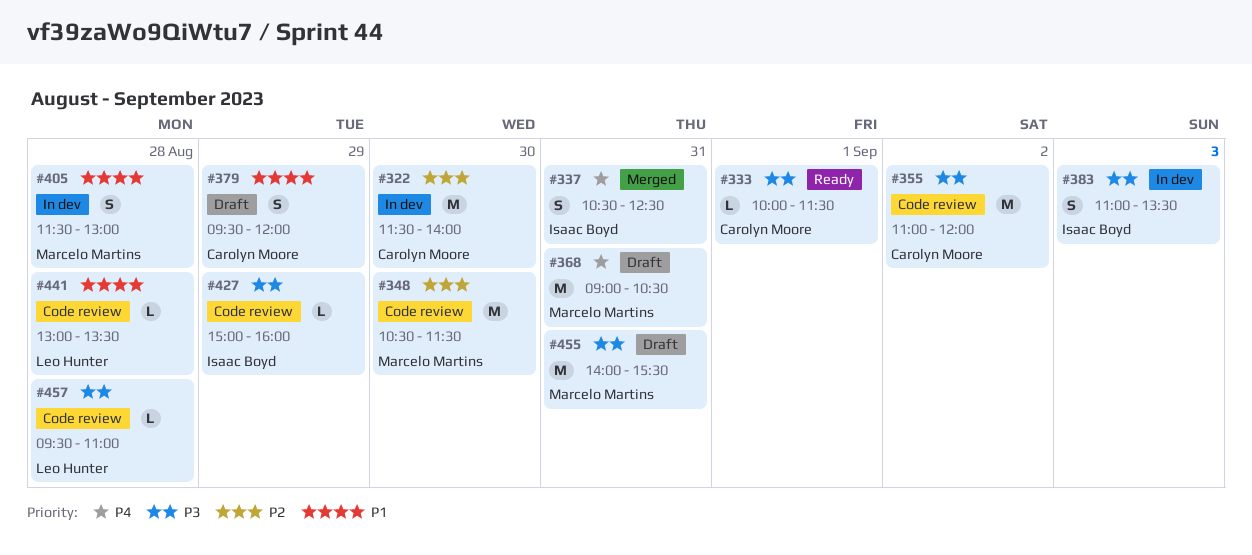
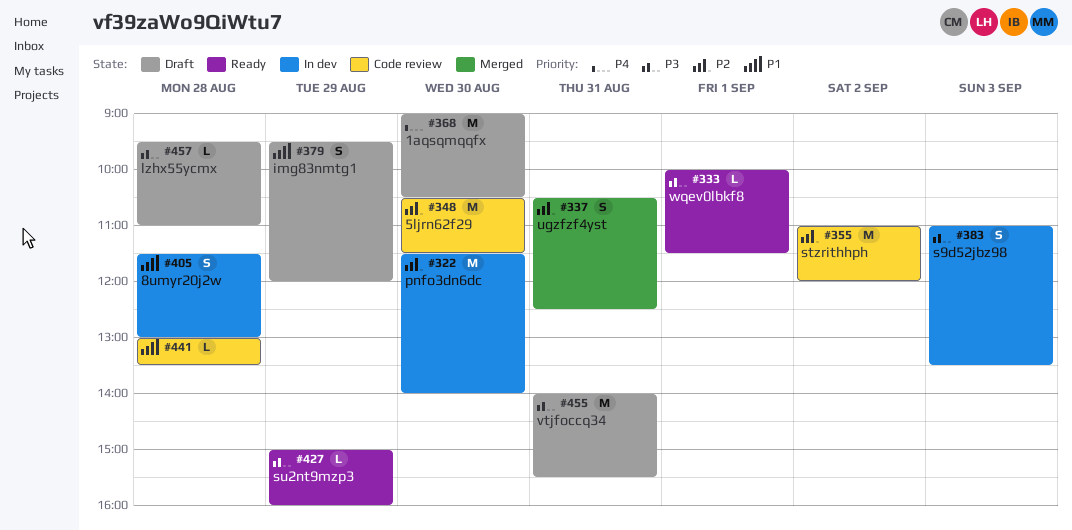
#337, priority: P4 -> P2
#355, priority: P3 -> P2
#368, day: Aug 31 -> Aug 30
#427, status: Code review -> Ready
#457, status: Code review -> Draft

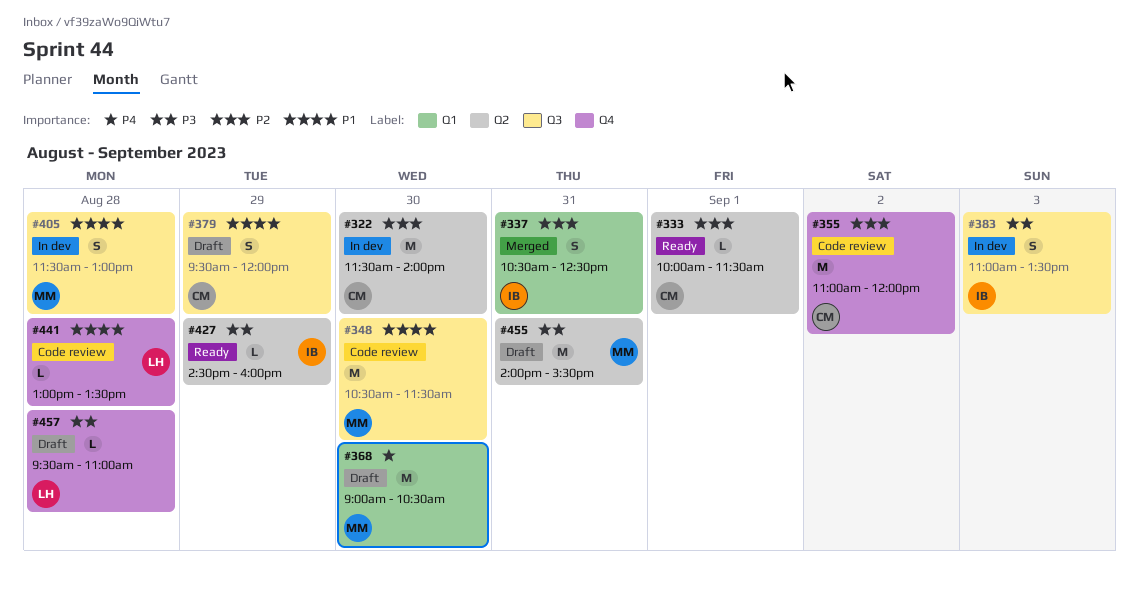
#333, priority: P3 -> P2
#348, priority: P2 -> P1
#427, begins: 15:00 -> 14:30

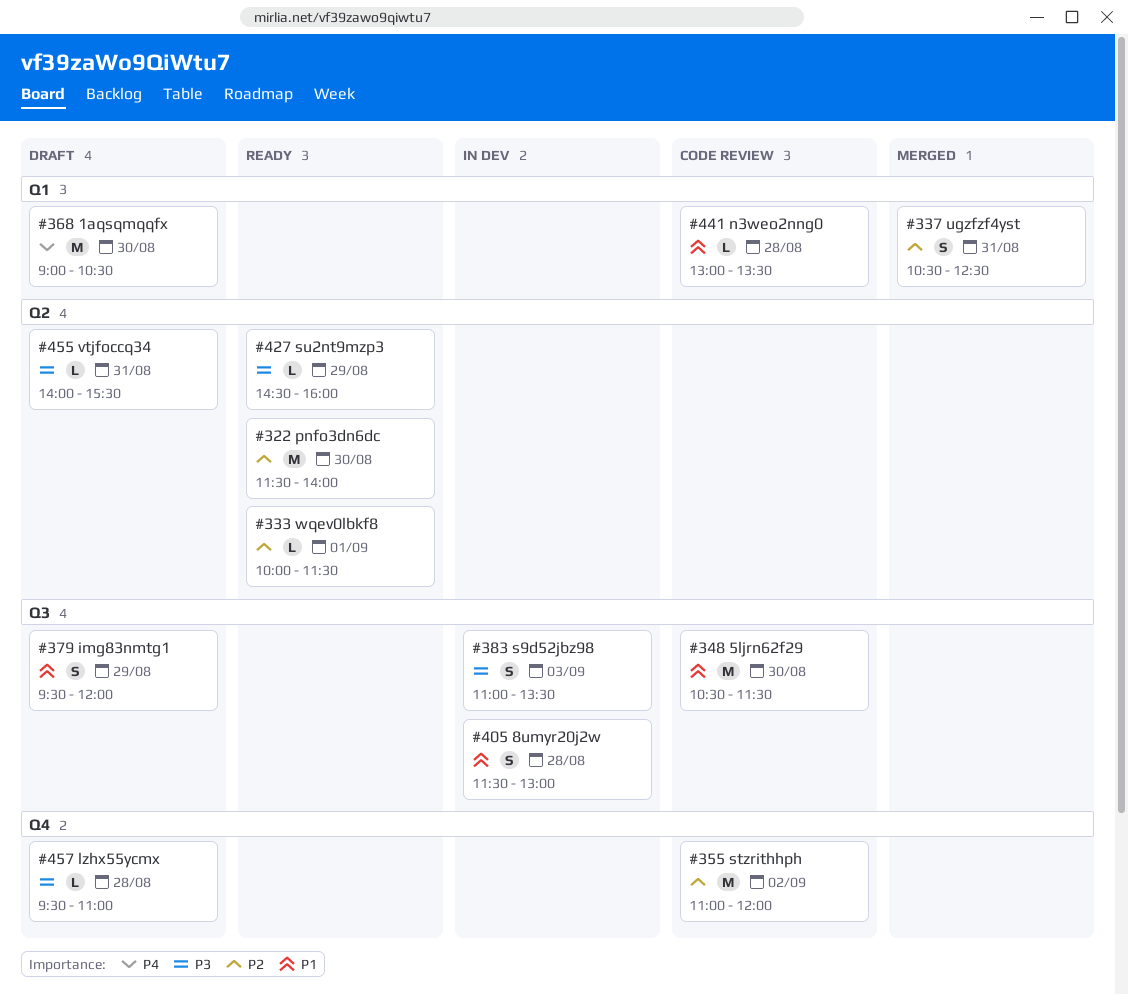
#322, status: In dev -> Ready
#441, label: Q4 -> Q1
#455, estimate: M -> L

